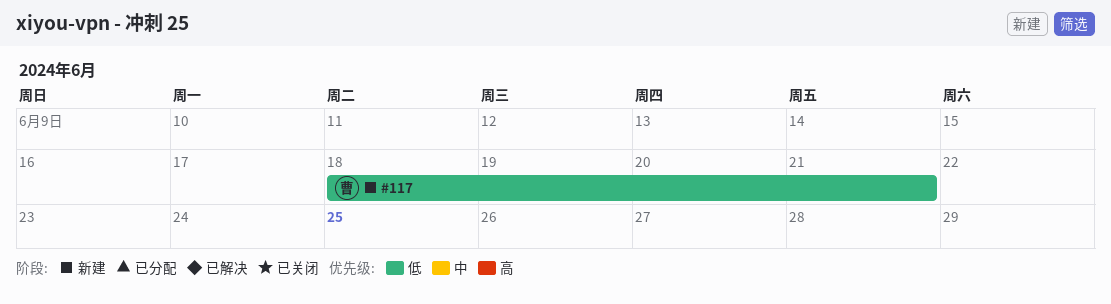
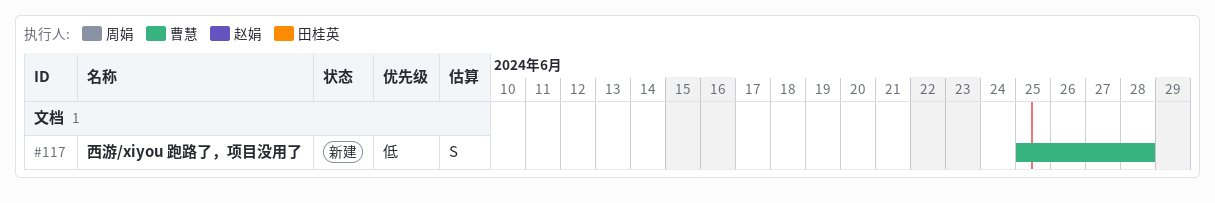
#117, start: Jun 18 -> Jun 25
#117, due: Jun 21 -> Jun 28

